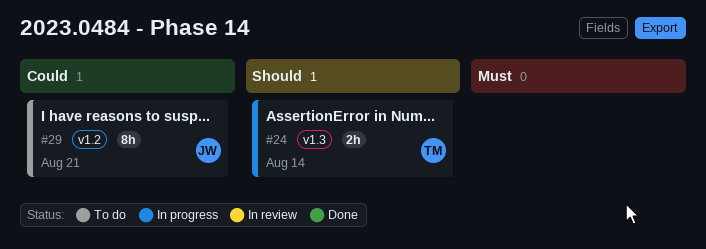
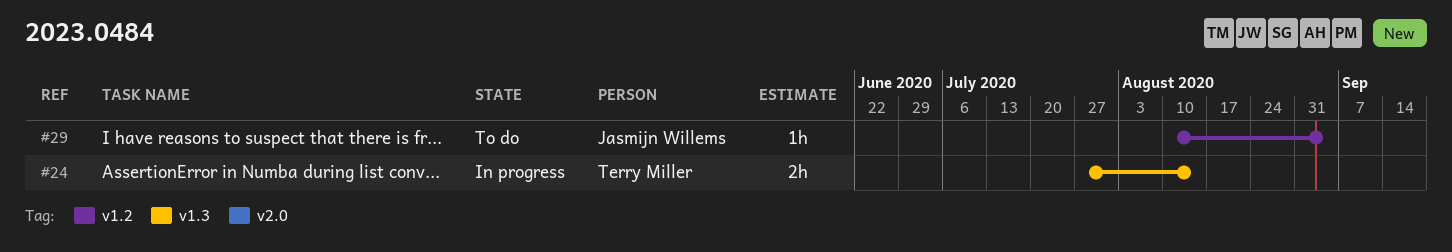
#29, estimate: 8h -> 1h
#29, due: Aug 21 -> Sep 4

